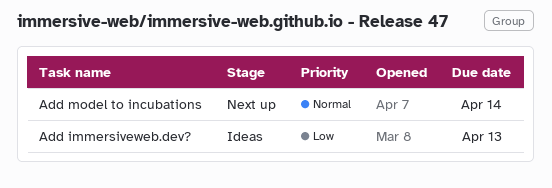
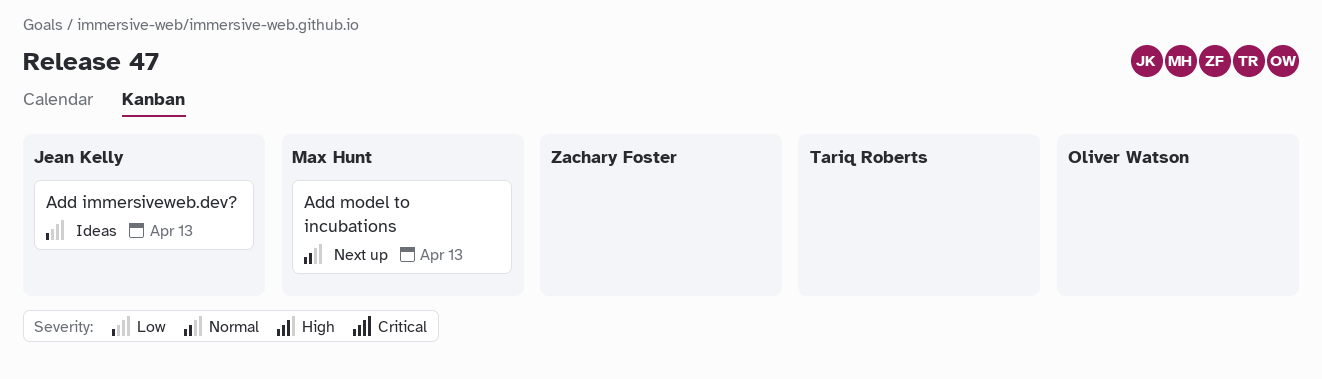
Add model to incubations, due: Apr 14 -> Apr 13

